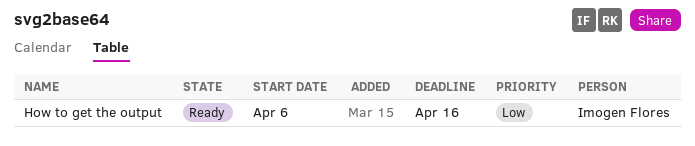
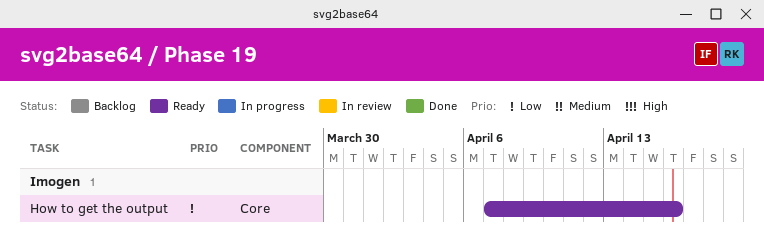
How to get the output, start: Apr 6 -> Apr 7

